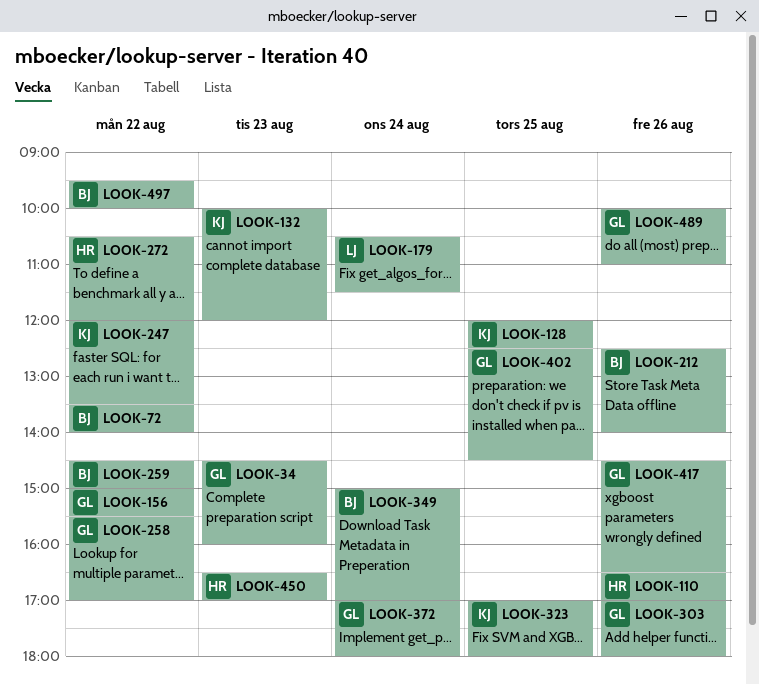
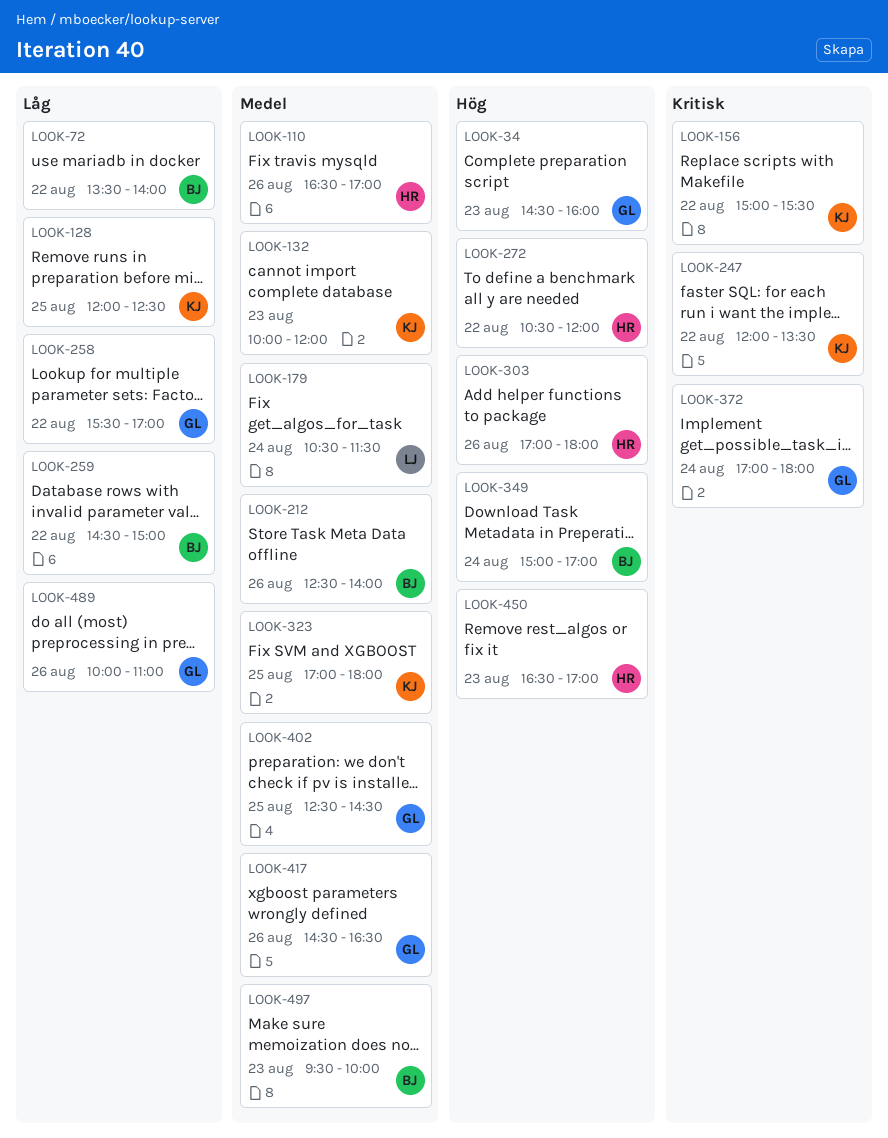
LOOK-156, owner: GL -> KJ
LOOK-303, owner: GL -> HR
LOOK-497, day: Aug 22 -> Aug 23

